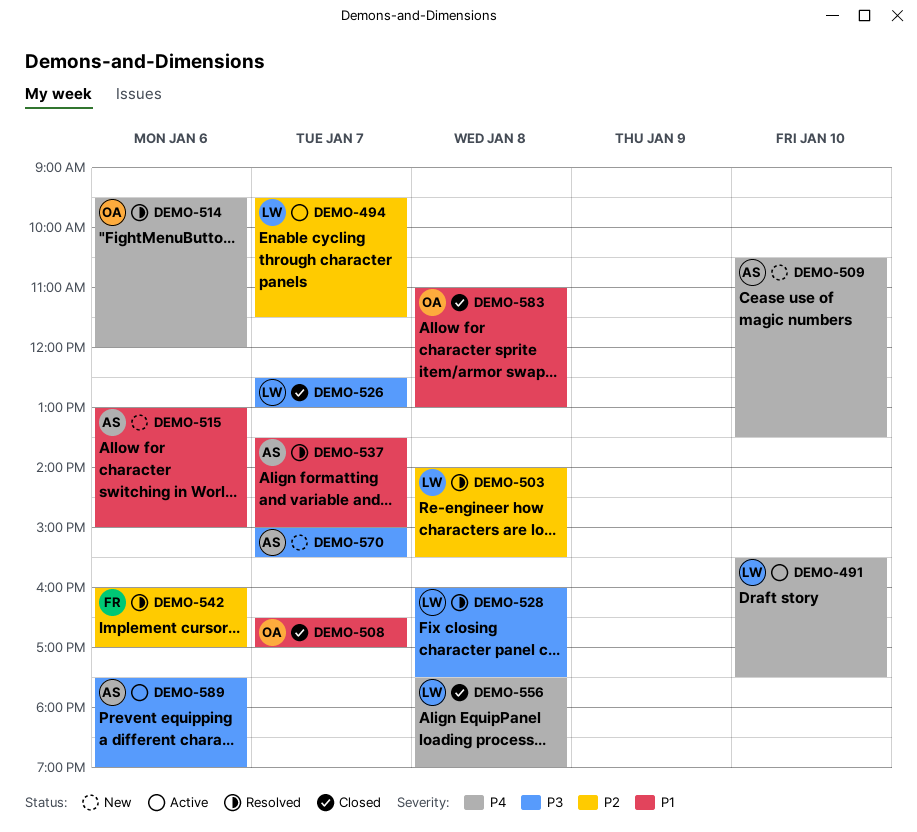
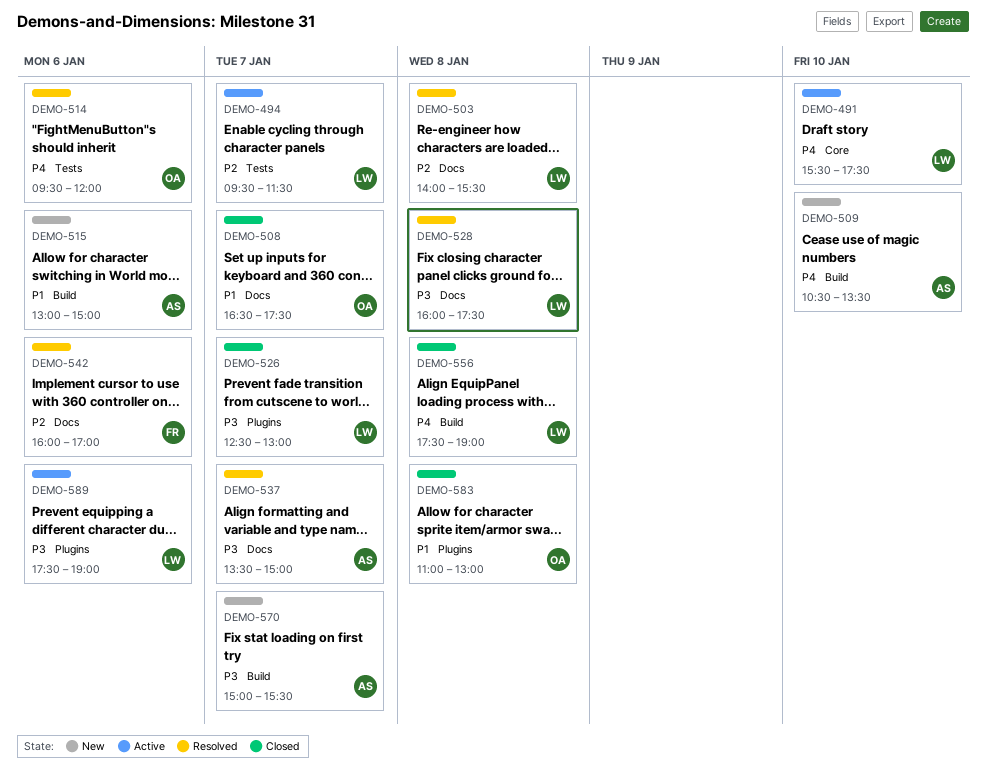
DEMO-508, ends: 17:00 -> 17:30
DEMO-537, priority: P1 -> P3
DEMO-589, owner: AS -> LW

